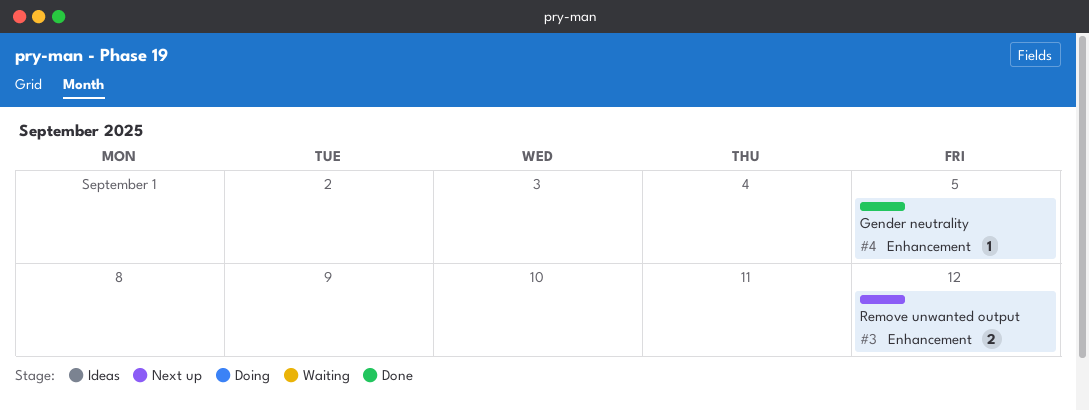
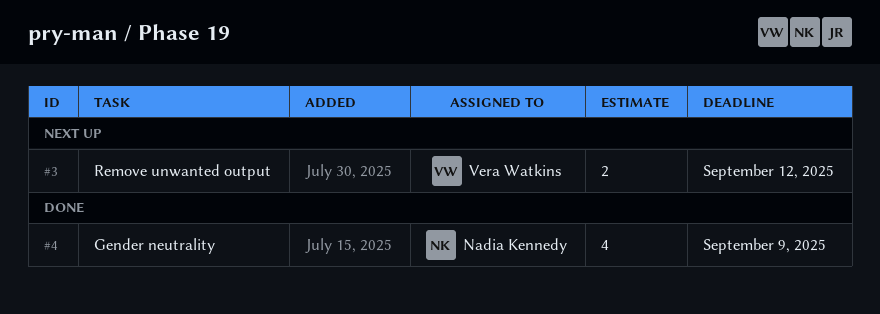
#4, estimate: 1 -> 4
#4, due: Sep 5 -> Sep 9

